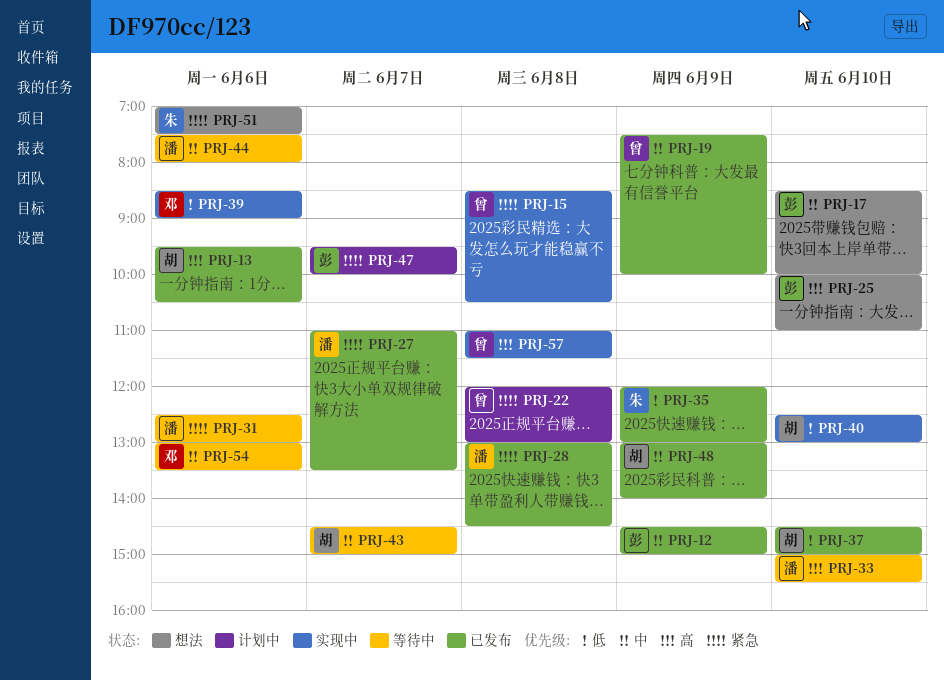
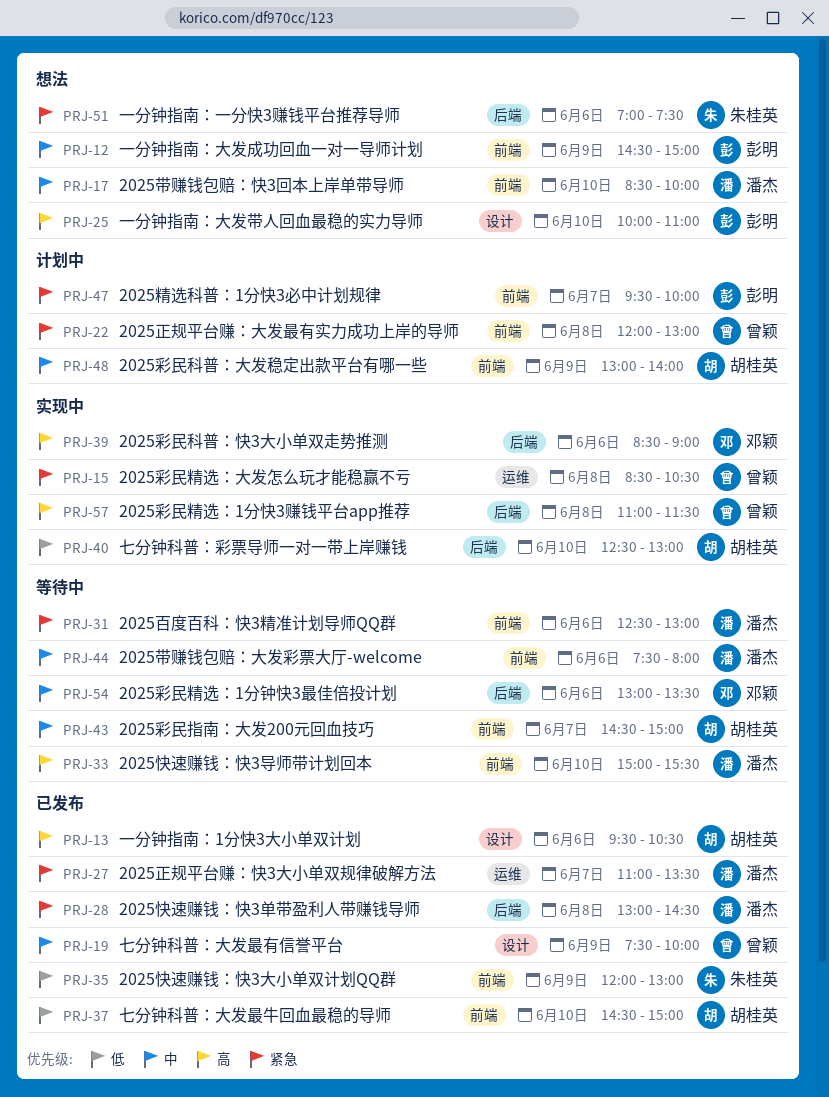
PRJ-12, status: 已发布 -> 想法
PRJ-17, owner: 彭明 -> 潘杰
PRJ-39, priority: 低 -> 高
PRJ-48, status: 已发布 -> 计划中

